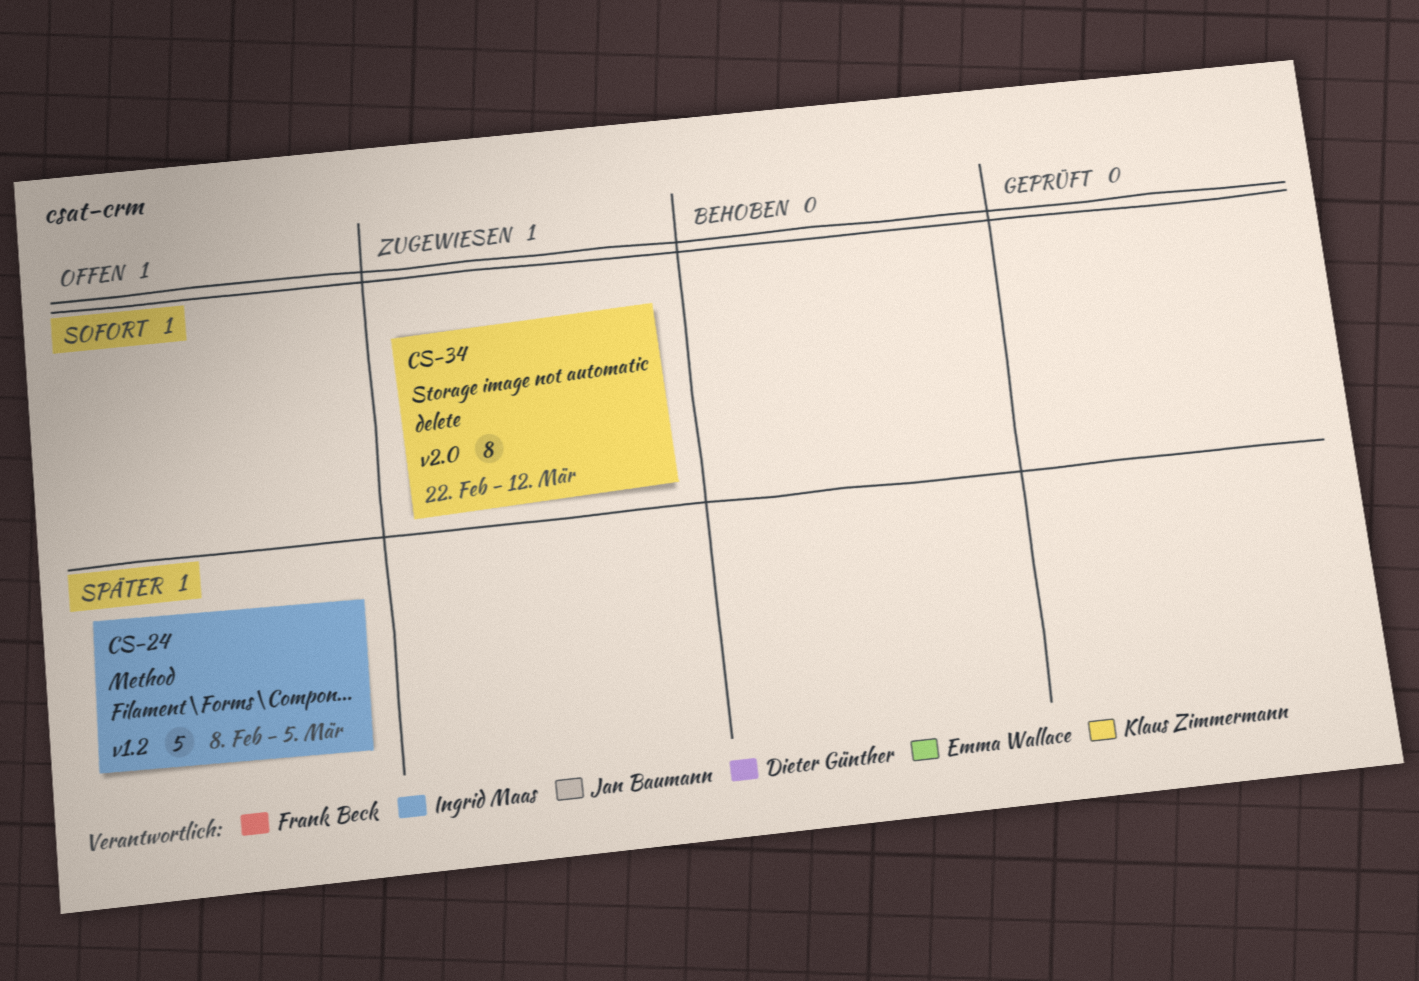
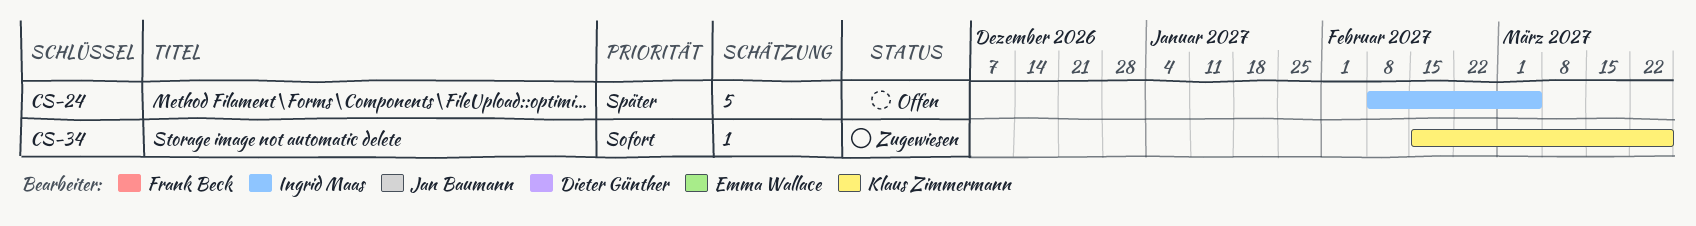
CS-34, estimate: 8 -> 1
CS-34, start: Feb 22 -> Feb 15
CS-34, due: Mar 12 -> Mar 26

